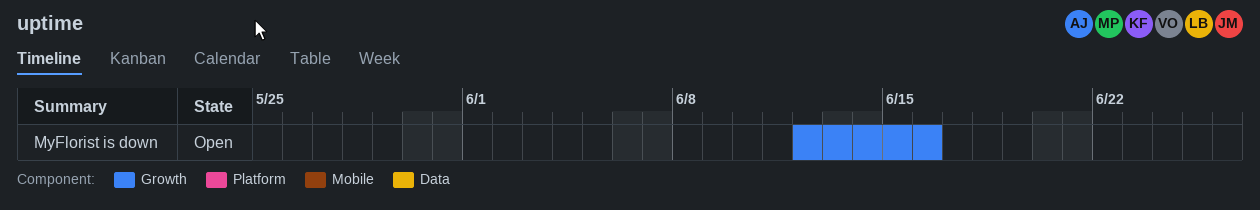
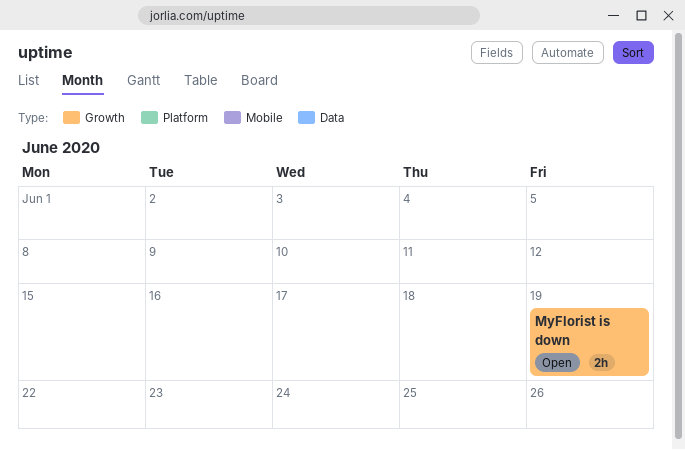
MyFlorist is down, due: Jun 16 -> Jun 19

